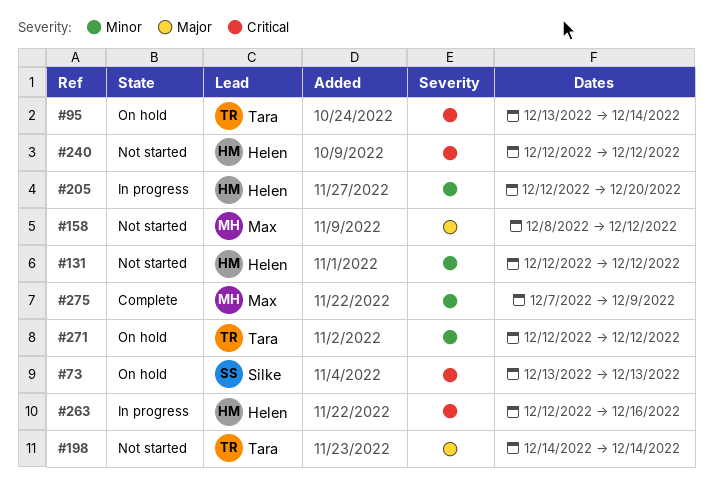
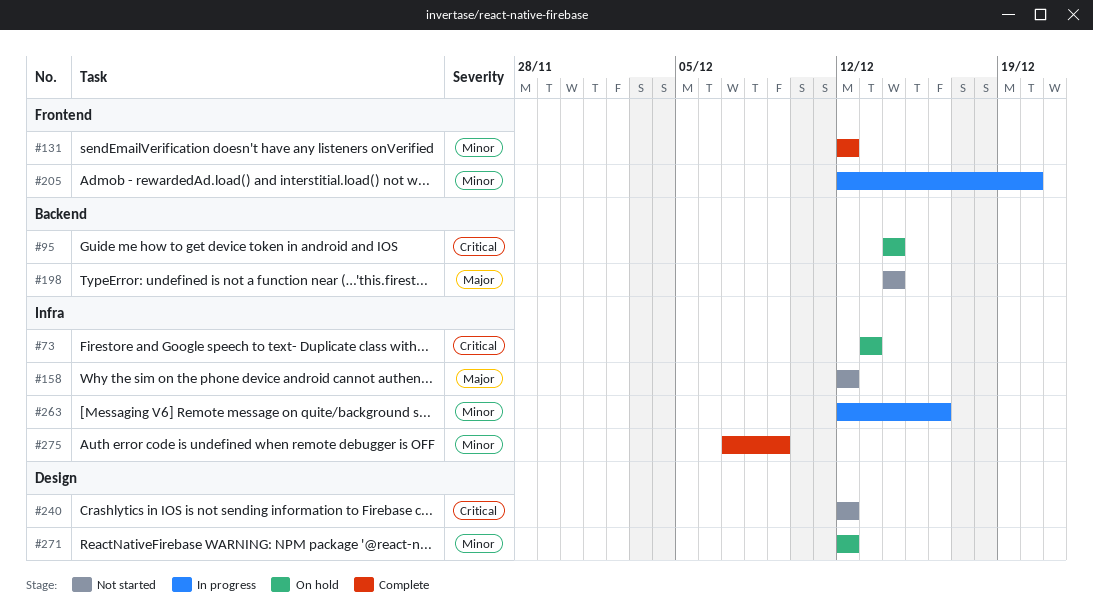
#95, start: Dec 13 -> Dec 14
#131, status: Not started -> Complete
#158, start: Dec 8 -> Dec 12
#263, priority: Critical -> Minor

